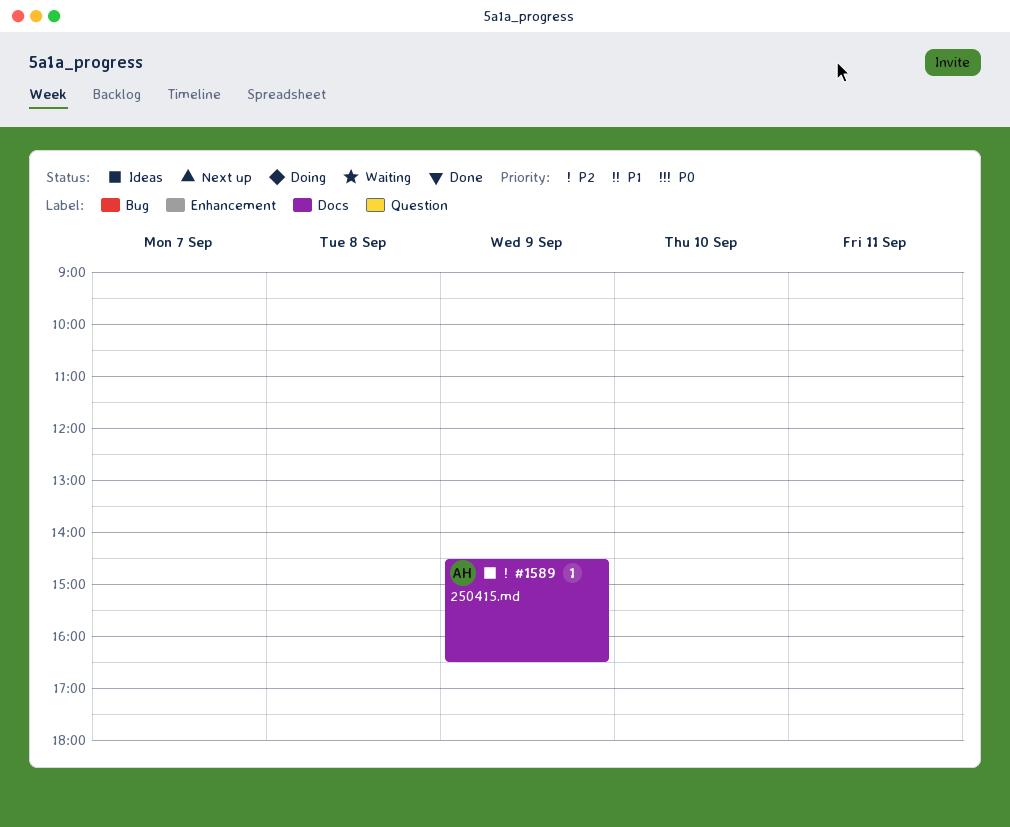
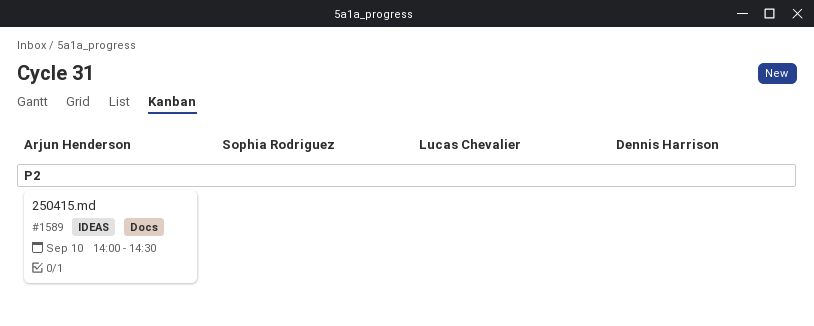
#1589, day: Sep 9 -> Sep 10
#1589, begins: 14:30 -> 14:00
#1589, ends: 16:30 -> 14:30

